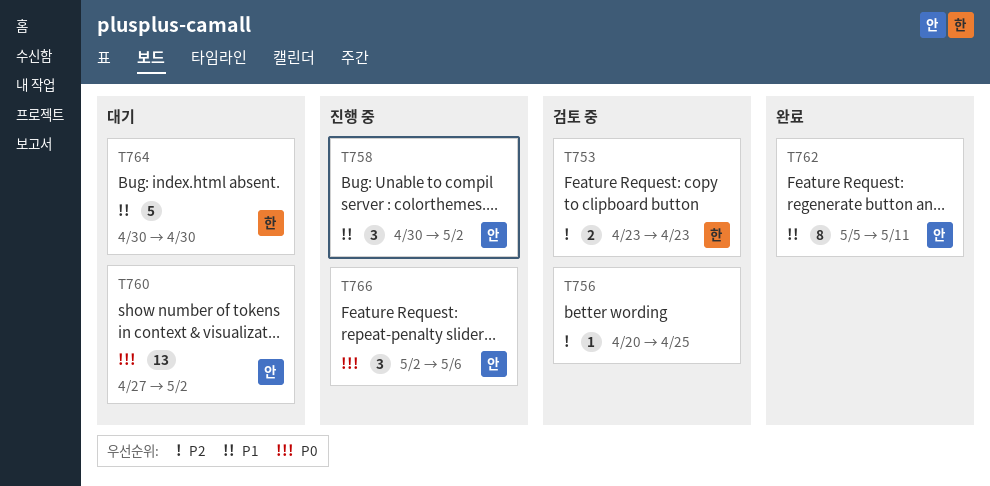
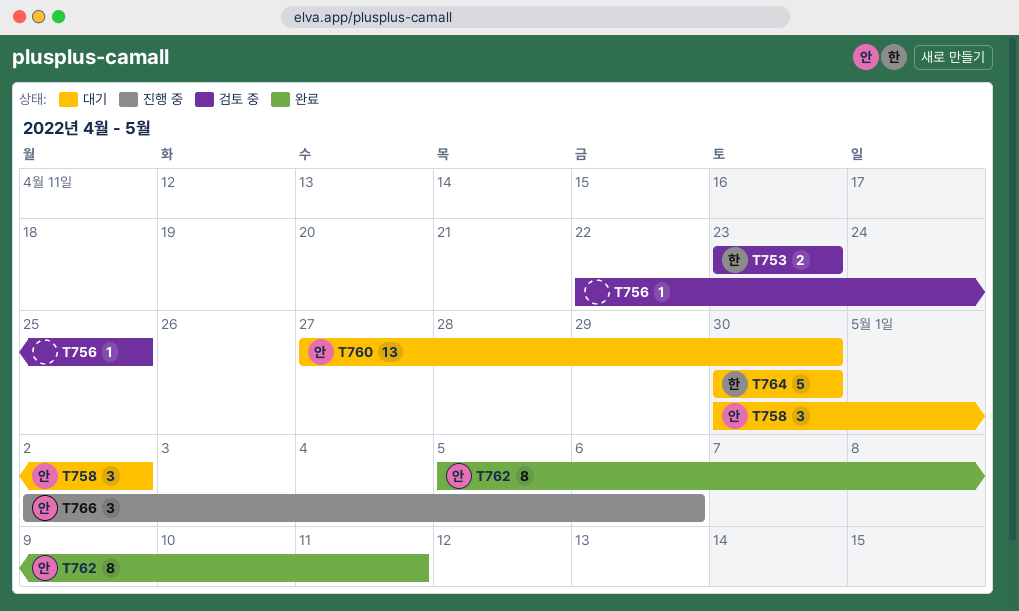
T756, start: Apr 20 -> Apr 22
T758, status: 진행 중 -> 대기
T760, due: May 2 -> Apr 30

